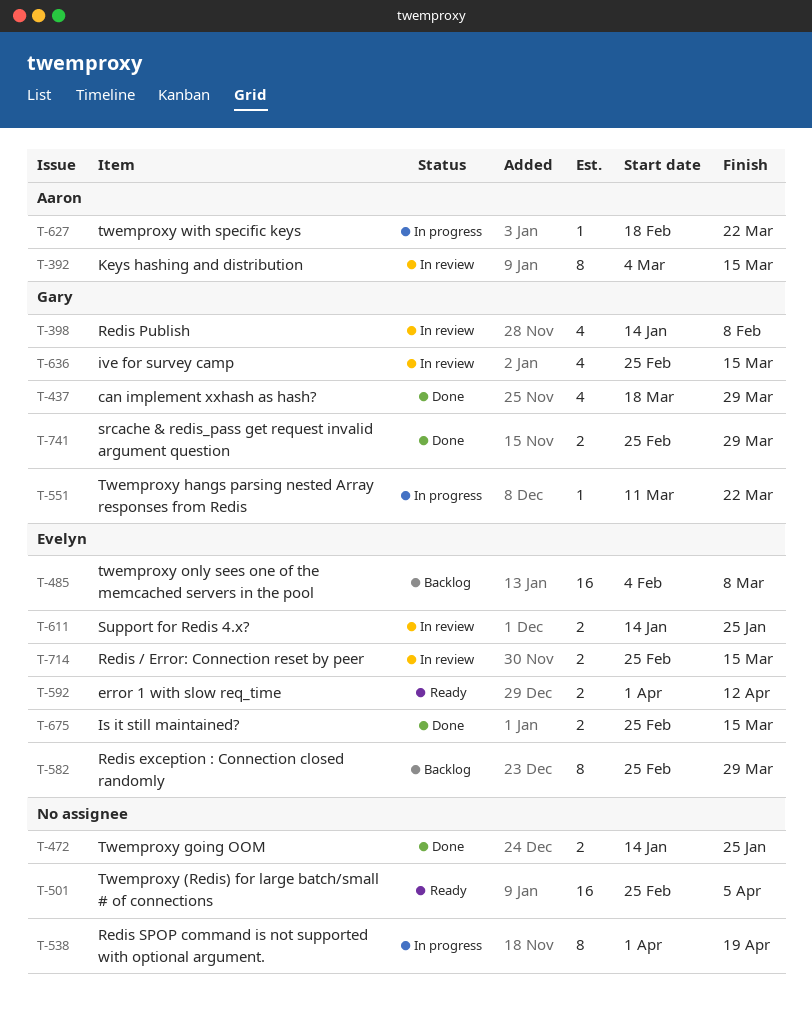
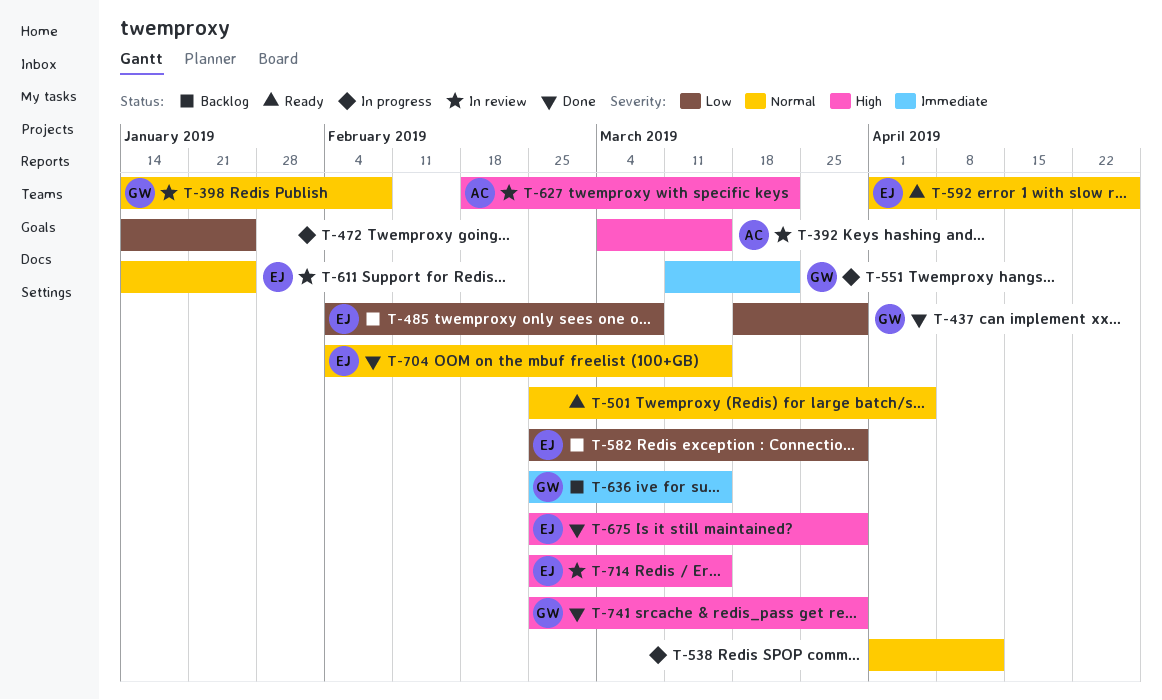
T-472, status: Done -> In progress
T-538, due: Apr 19 -> Apr 12
T-592, due: Apr 12 -> Apr 26
T-627, status: In progress -> In review
T-636, status: In review -> Backlog
T-675, due: Mar 15 -> Mar 29
T-704: none -> present

